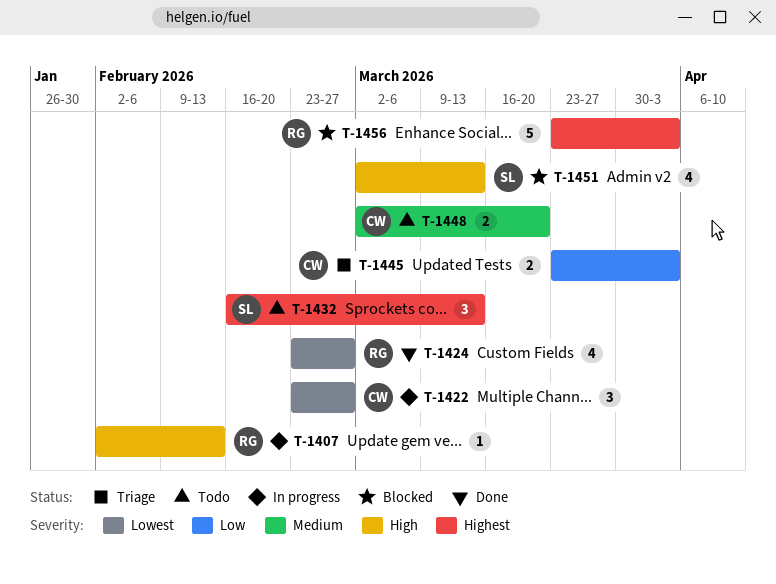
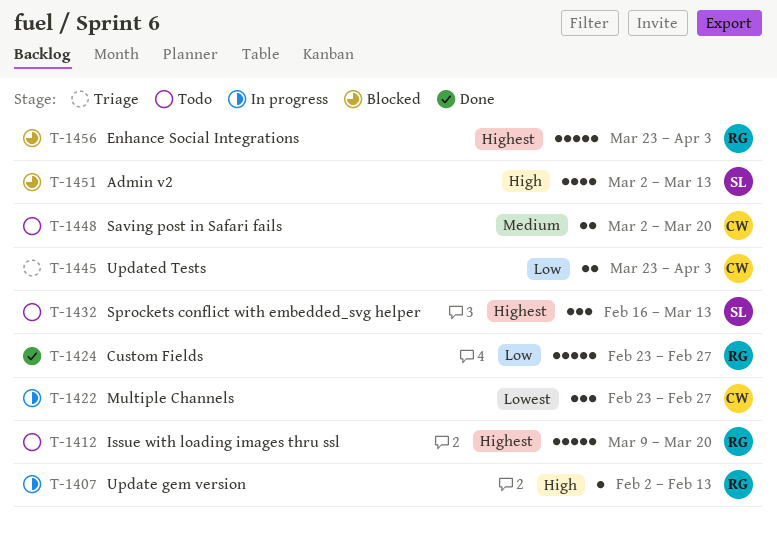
T-1412: none -> present
T-1424, priority: Lowest -> Low
T-1424, estimate: 4 -> 5

